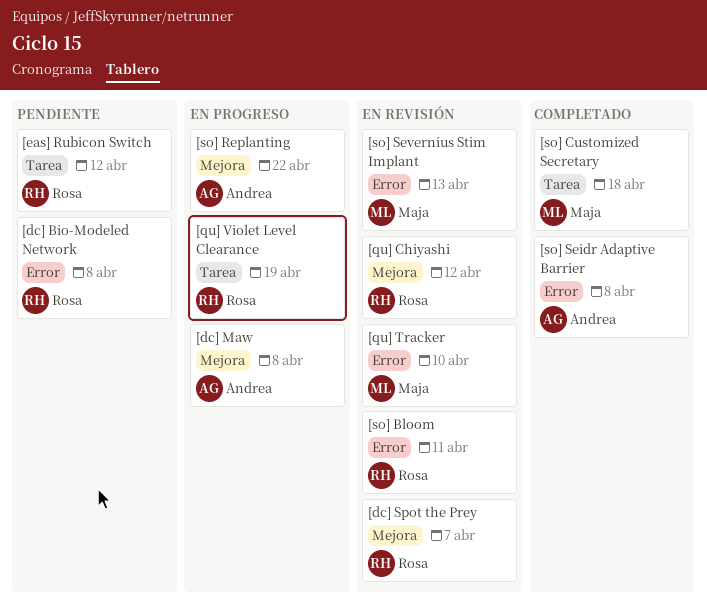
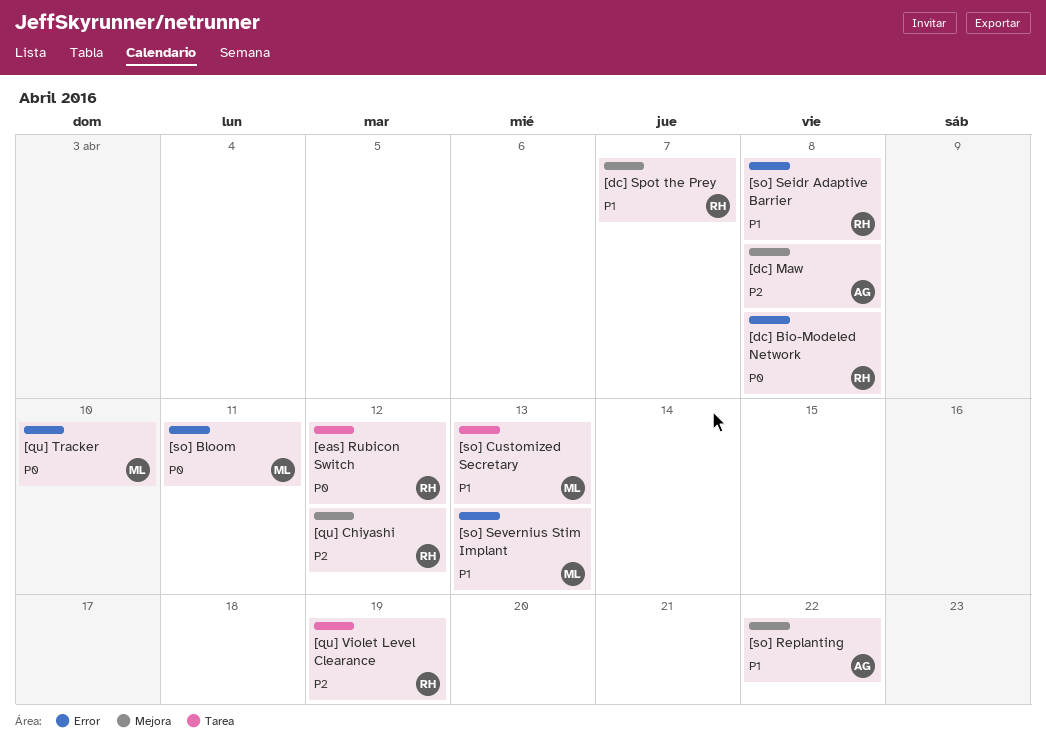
[so] Bloom, owner: Rosa -> Maja
[so] Customized Secretary, due: Apr 18 -> Apr 13
[so] Seidr Adaptive Barrier, owner: Andrea -> Rosa

